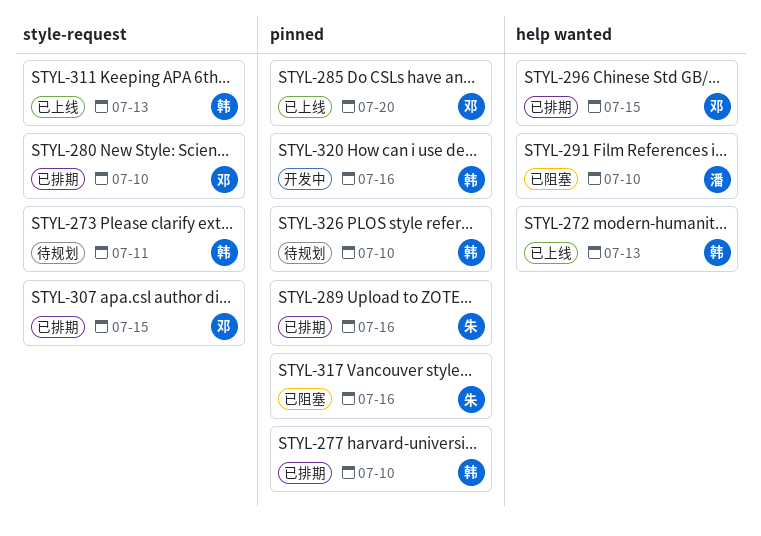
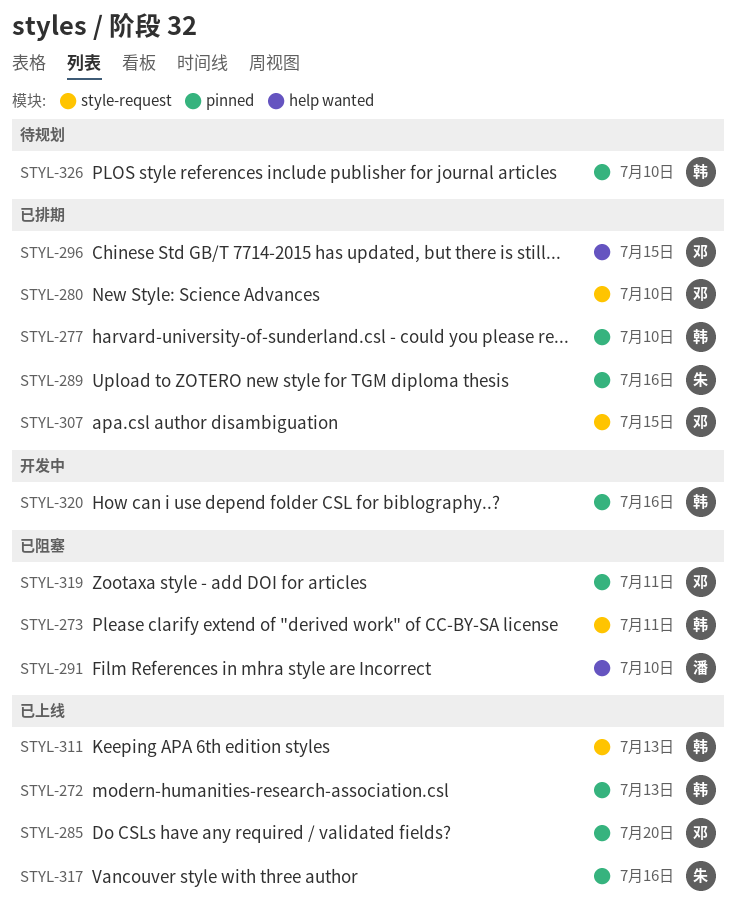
STYL-272, label: help wanted -> pinned
STYL-273, status: 待规划 -> 已阻塞
STYL-317, status: 已阻塞 -> 已上线
STYL-319: none -> present

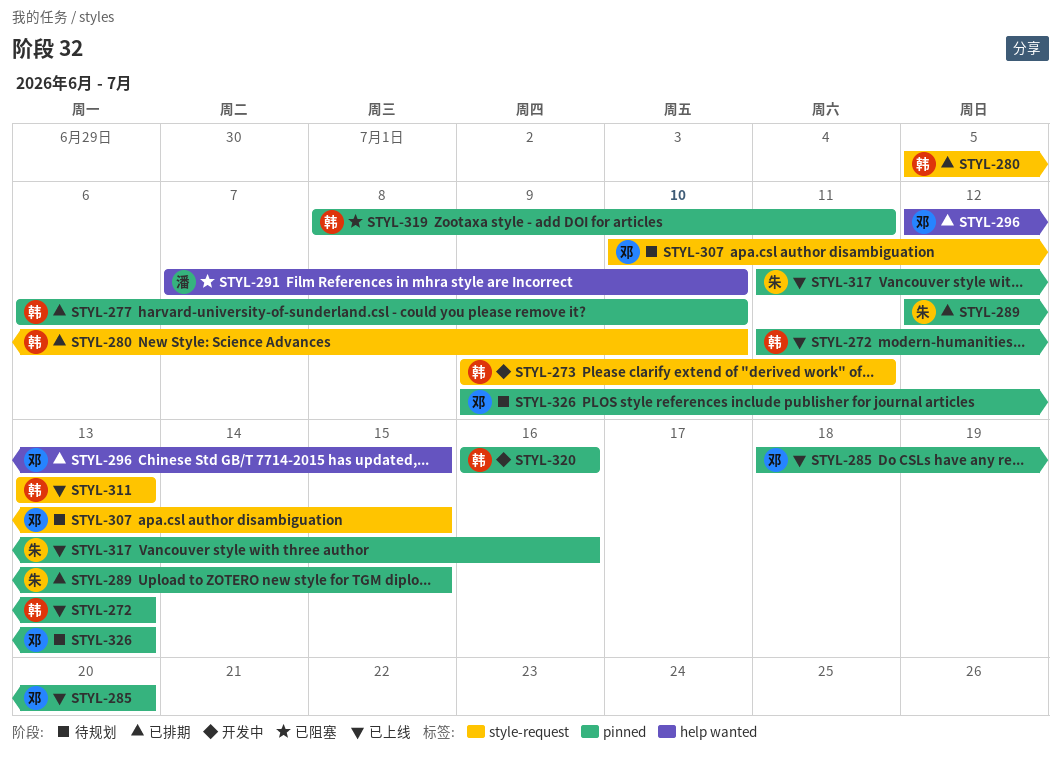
STYL-273, status: 已阻塞 -> 开发中
STYL-280, owner: 邓 -> 韩
STYL-289, due: Jul 16 -> Jul 15
STYL-307, status: 已排期 -> 待规划
STYL-319, owner: 邓 -> 韩
STYL-326, owner: 韩 -> 邓
STYL-326, due: Jul 10 -> Jul 13

